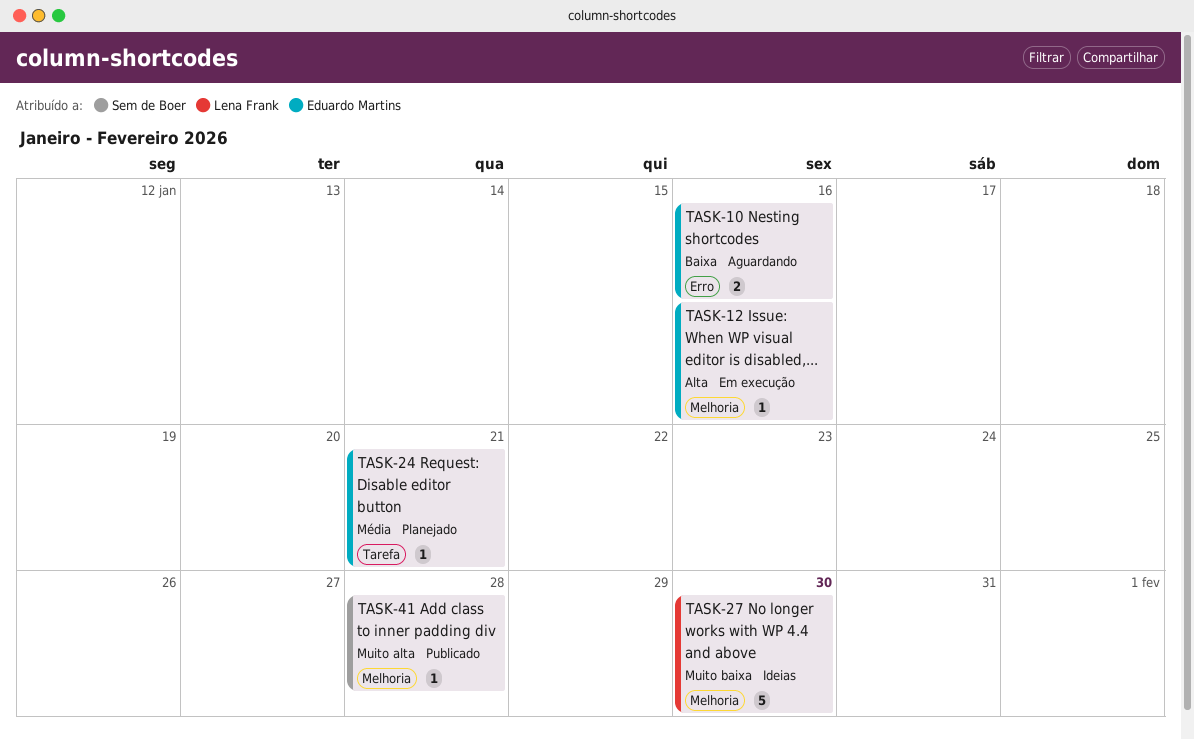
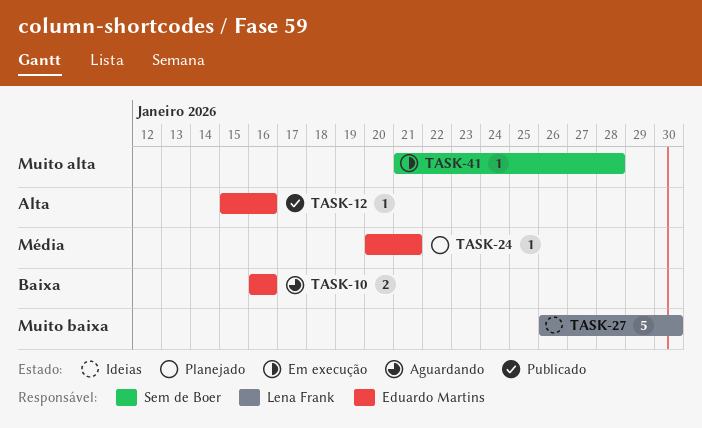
TASK-12, status: Em execução -> Publicado
TASK-41, status: Publicado -> Em execução

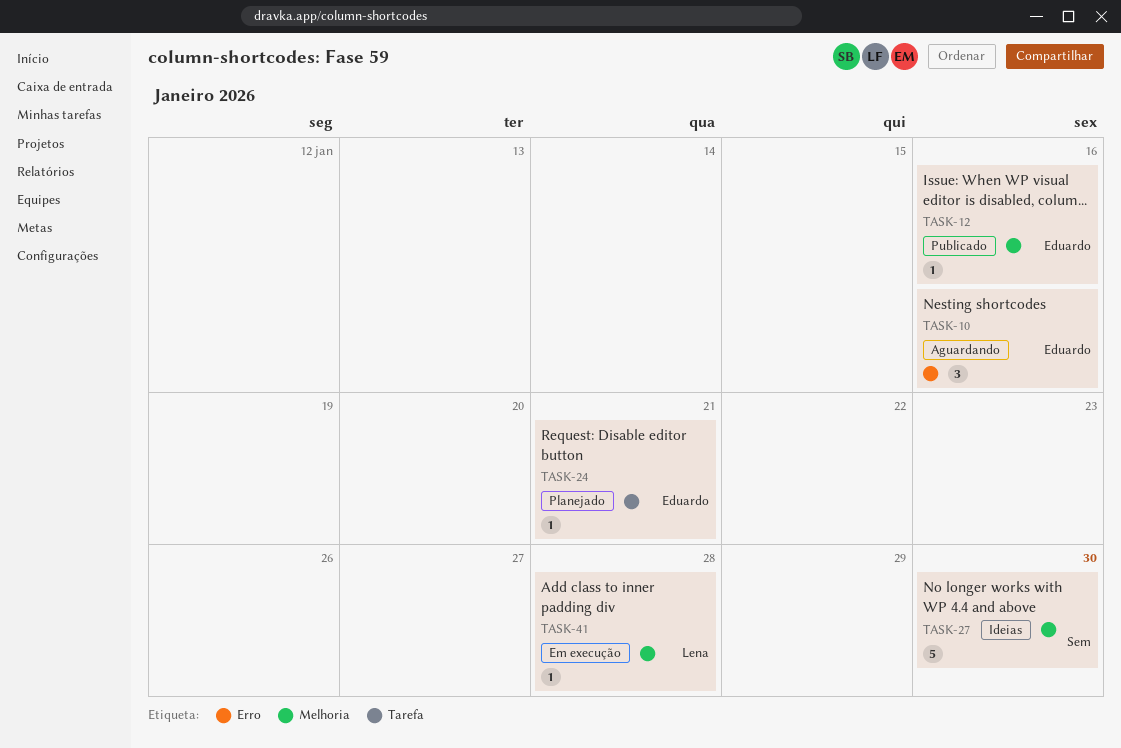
TASK-10, estimate: 2 -> 3
TASK-27, owner: Lena Frank -> Sem de Boer
TASK-41, owner: Sem de Boer -> Lena Frank

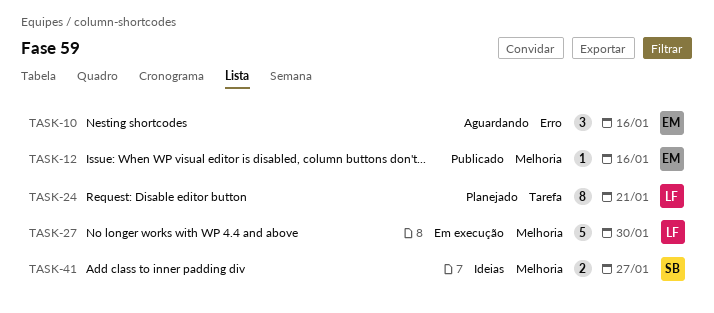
TASK-24, owner: Eduardo -> Lena
TASK-24, estimate: 1 -> 8
TASK-27, status: Ideias -> Em execução
TASK-27, owner: Sem -> Lena
TASK-41, status: Em execução -> Ideias
TASK-41, owner: Lena -> Sem
TASK-41, estimate: 1 -> 2
TASK-41, due: Jan 28 -> Jan 27

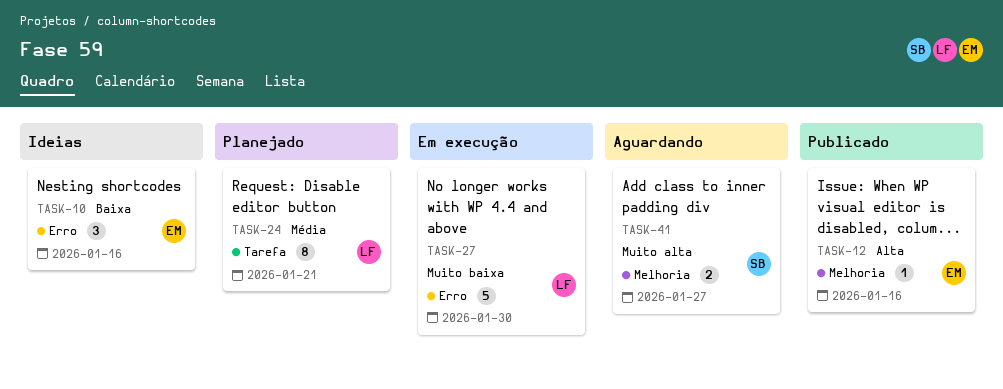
TASK-10, status: Aguardando -> Ideias
TASK-27, label: Melhoria -> Erro
TASK-41, status: Ideias -> Aguardando

